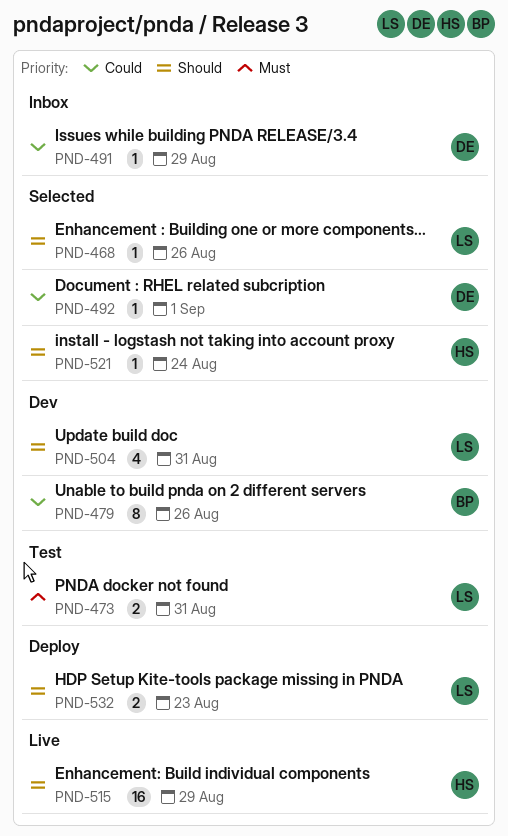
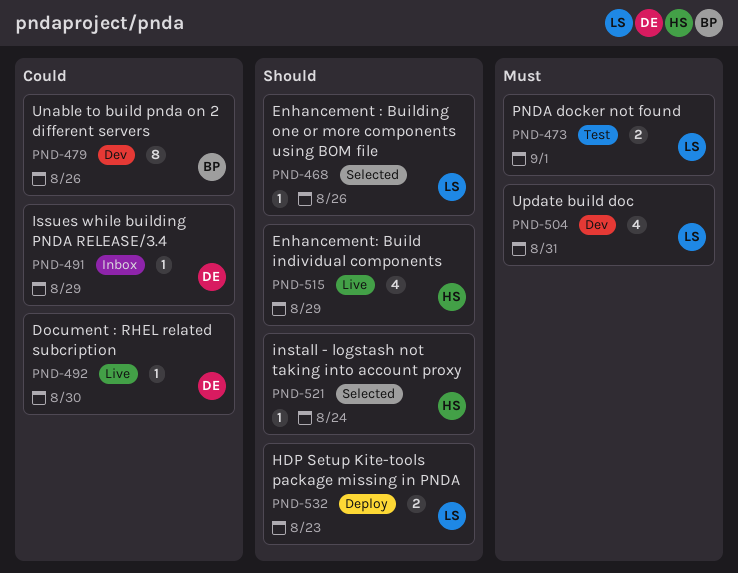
PND-473, due: Aug 31 -> Sep 1
PND-492, status: Selected -> Live
PND-492, due: Sep 1 -> Aug 30
PND-504, priority: Should -> Must
PND-515, estimate: 16 -> 4

